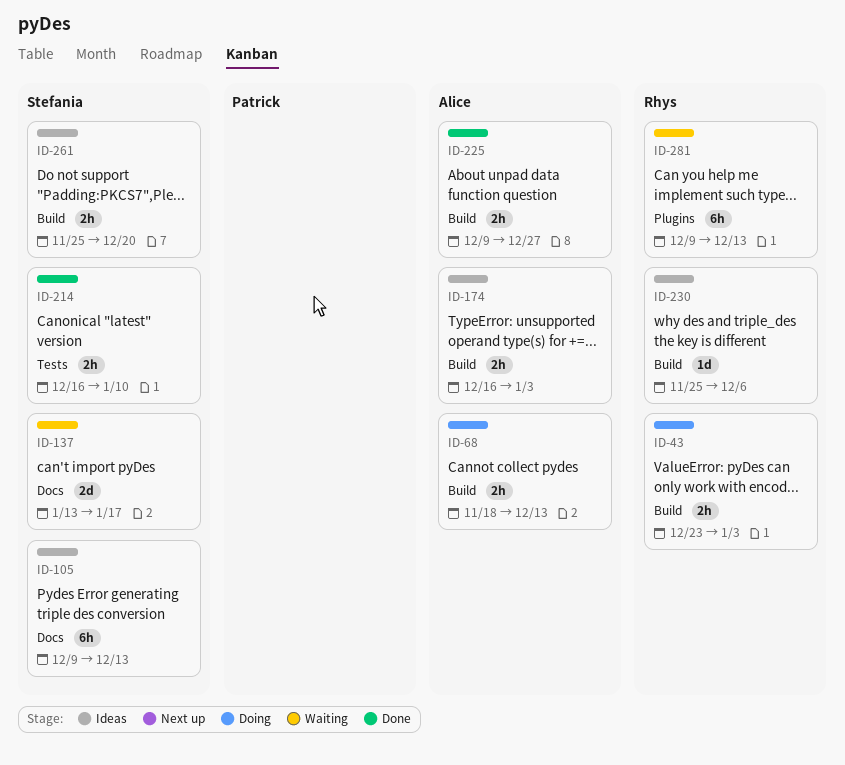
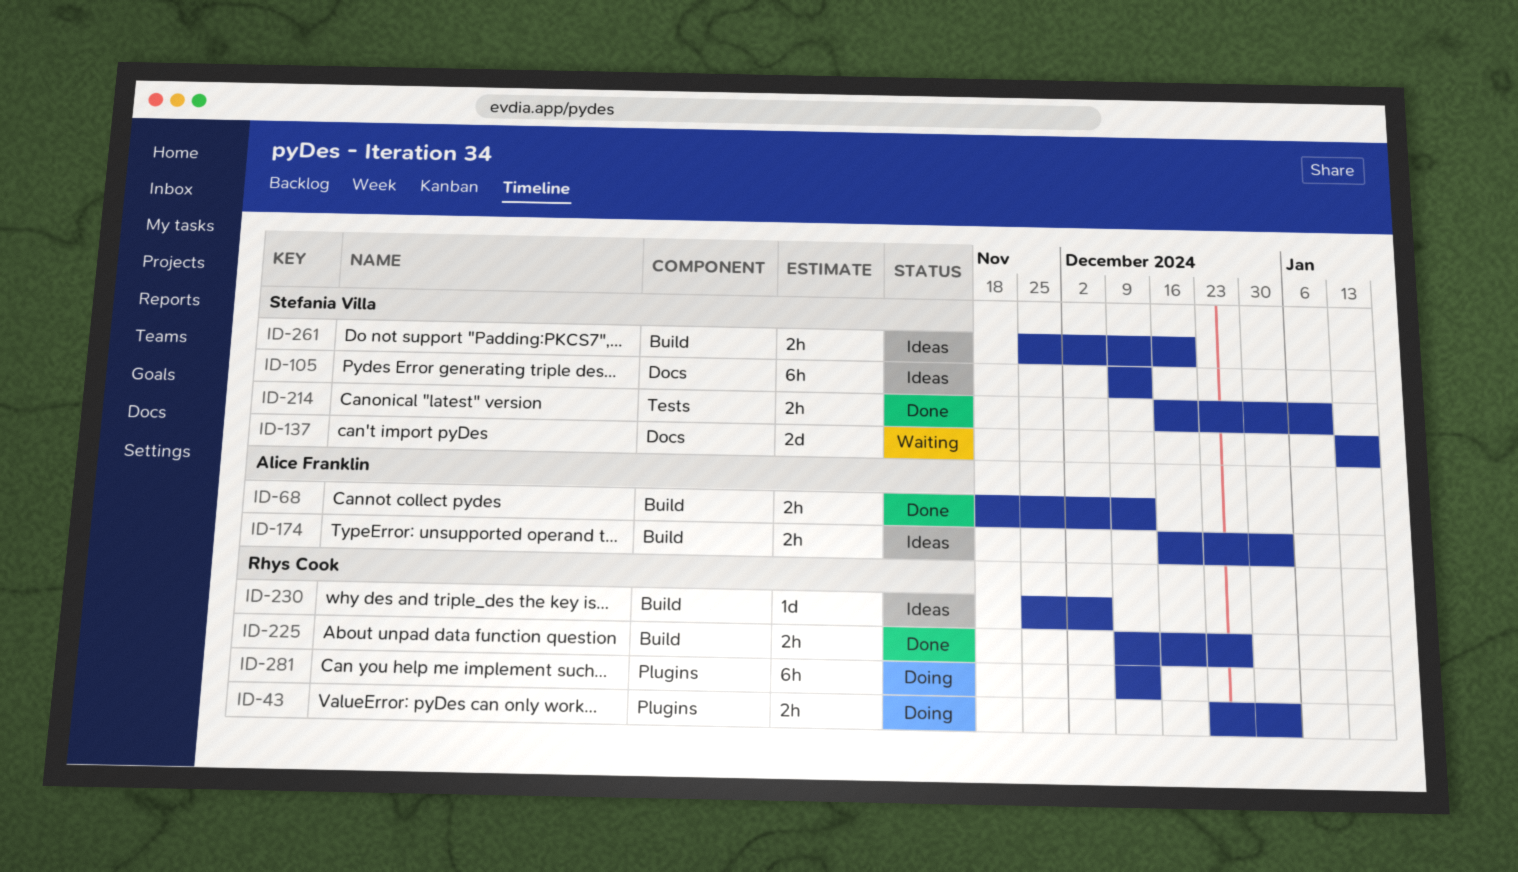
ID-43, label: Build -> Plugins
ID-68, status: Doing -> Done
ID-225, owner: Alice Franklin -> Rhys Cook
ID-281, status: Waiting -> Doing

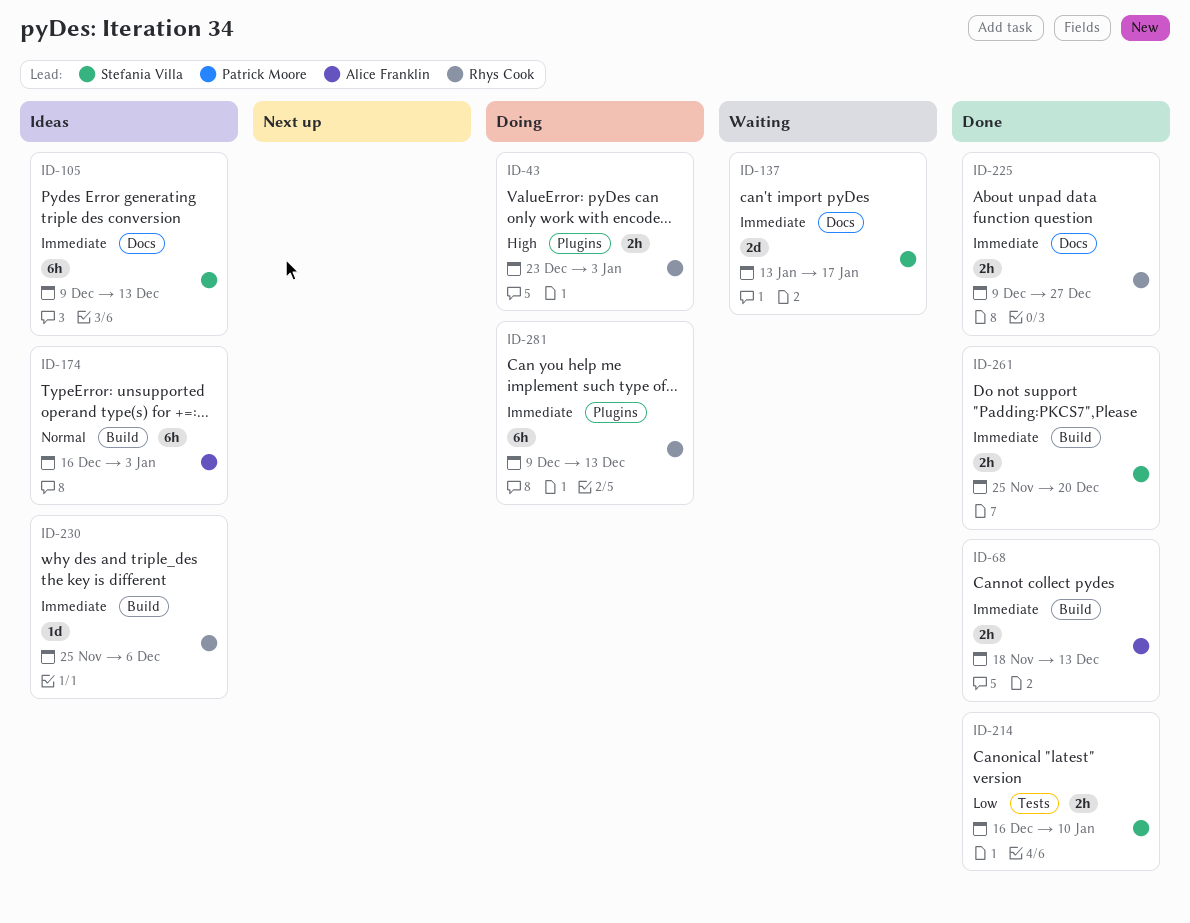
ID-174, estimate: 2h -> 6h
ID-225, label: Build -> Docs
ID-261, status: Ideas -> Done

